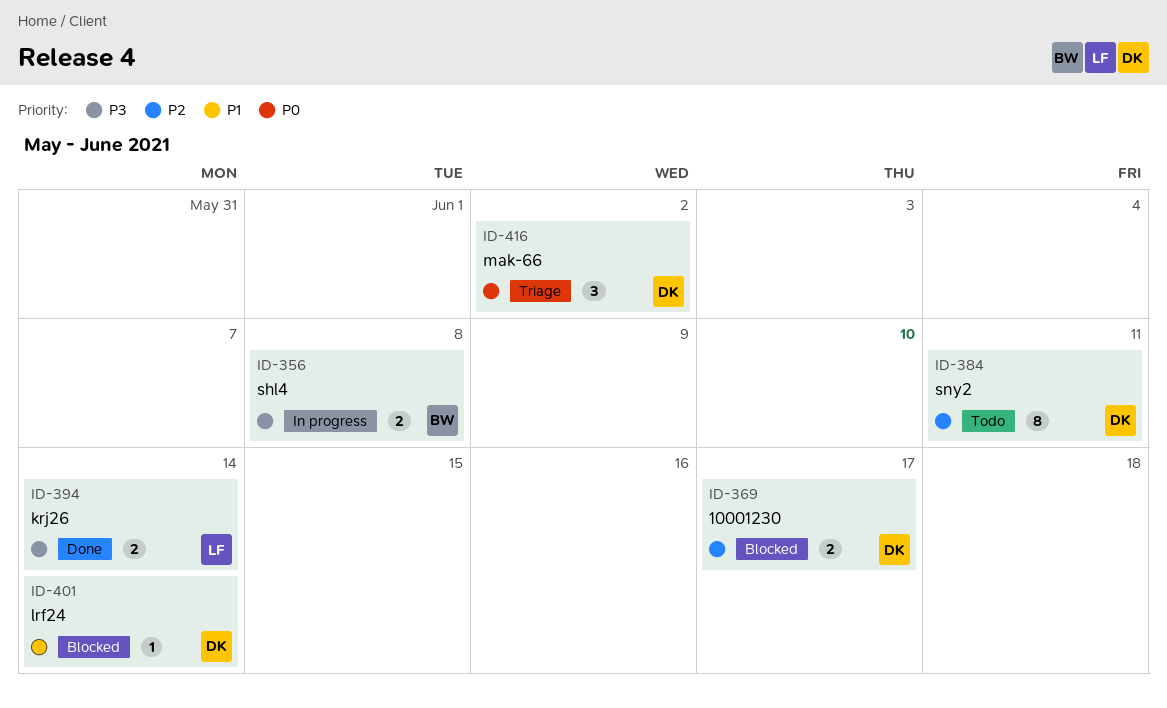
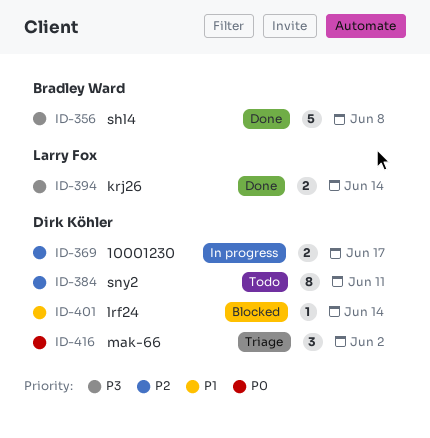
ID-356, status: In progress -> Done
ID-356, estimate: 2 -> 5
ID-369, status: Blocked -> In progress

